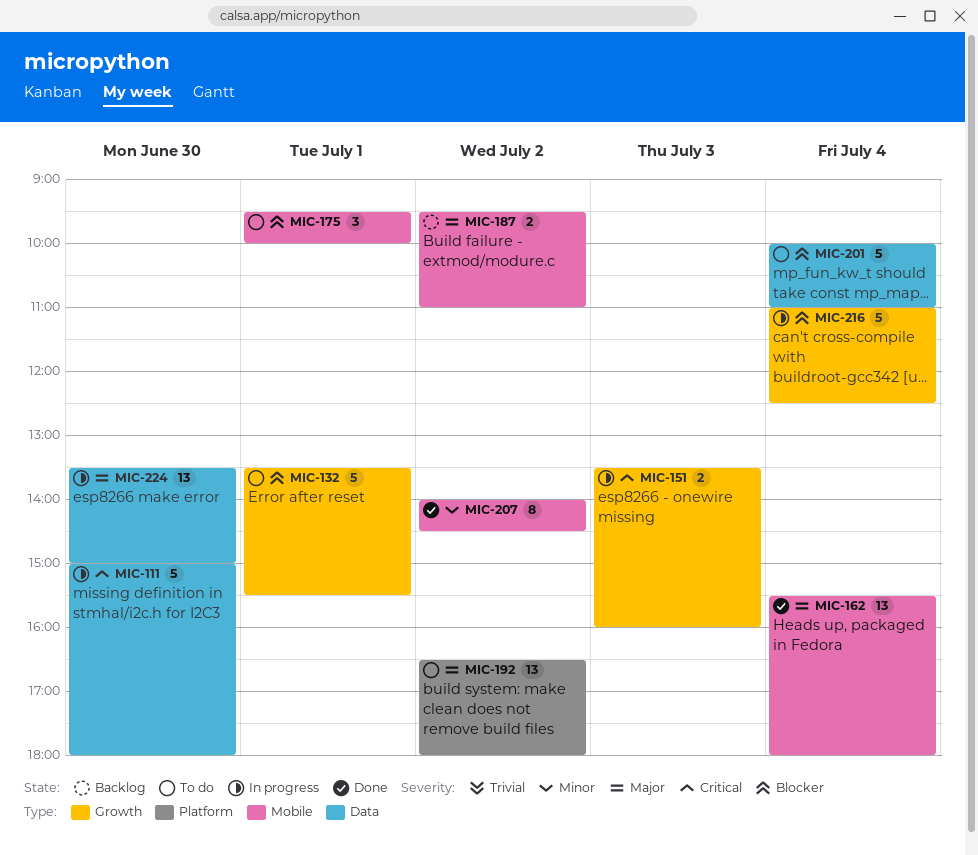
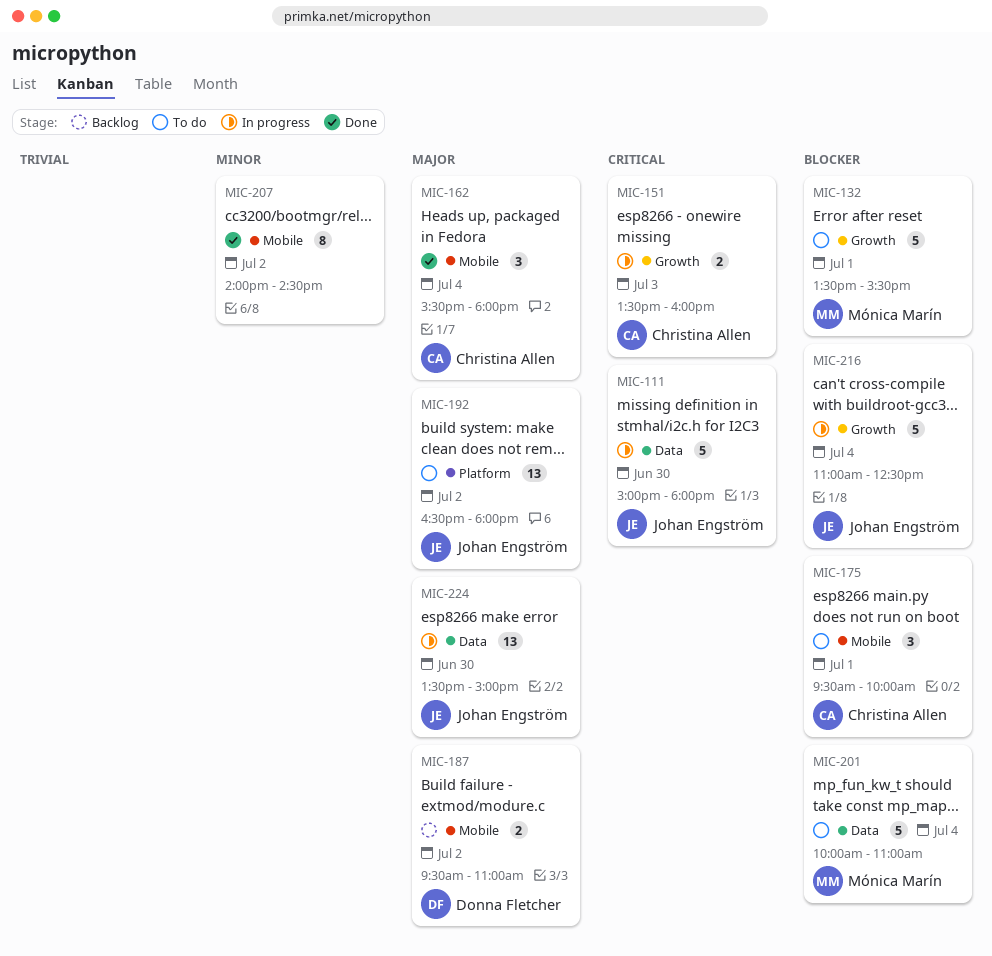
MIC-162, estimate: 13 -> 3

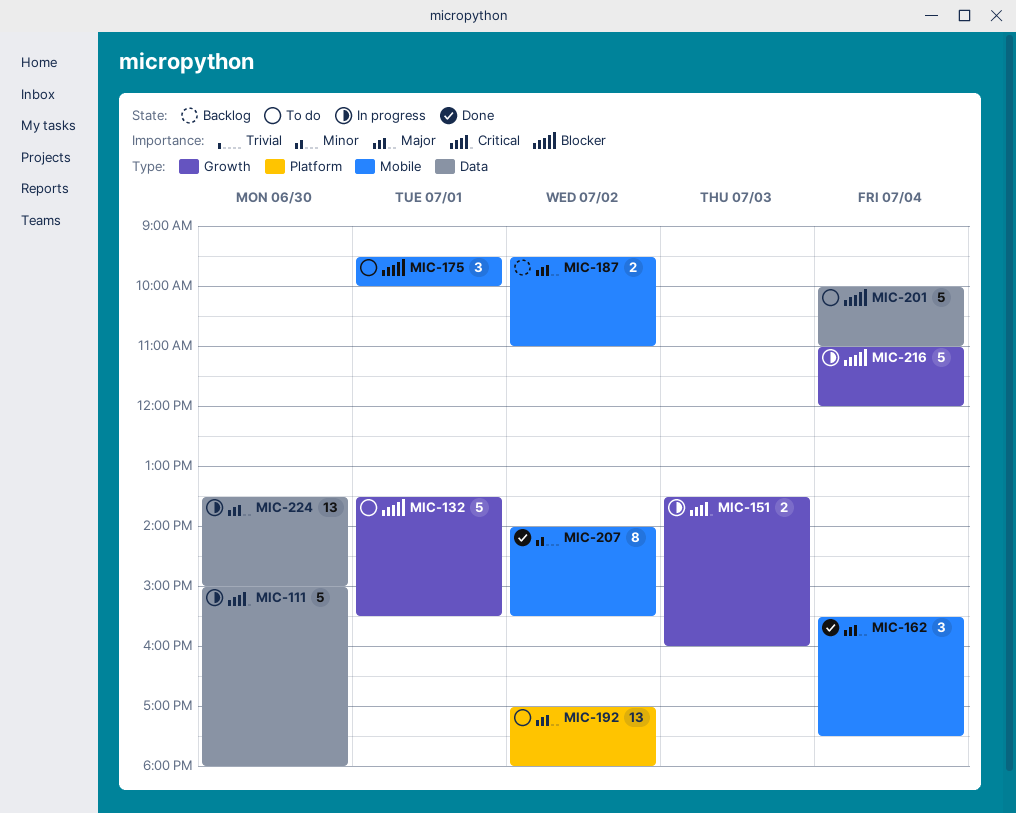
MIC-162, ends: 18:00 -> 17:30
MIC-192, begins: 16:30 -> 17:00
MIC-207, ends: 14:30 -> 15:30
MIC-216, ends: 12:30 -> 12:00

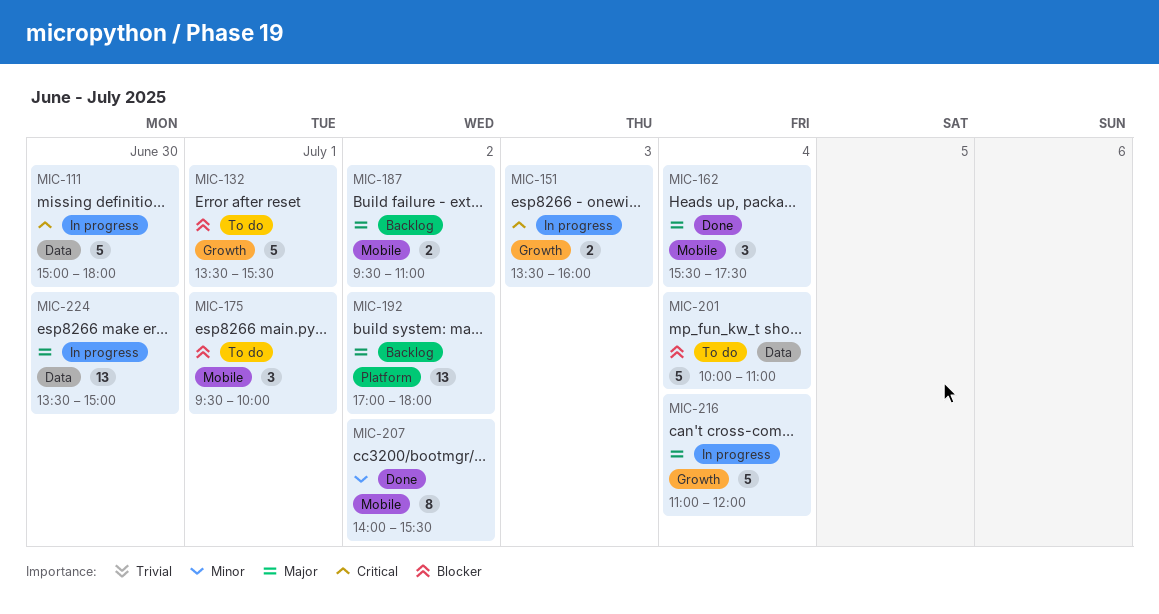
MIC-192, status: To do -> Backlog
MIC-216, priority: Blocker -> Major

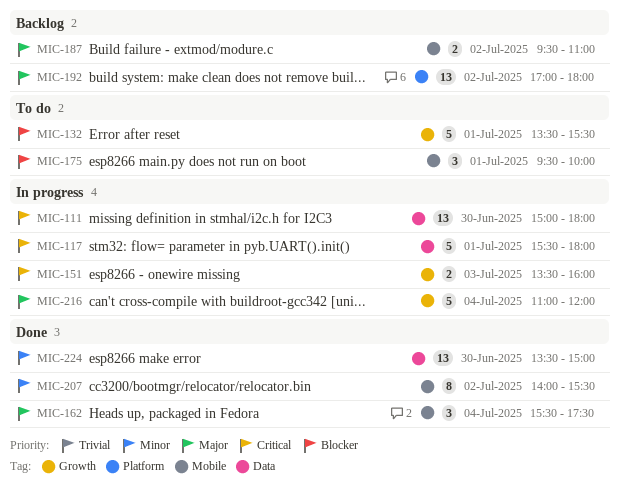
MIC-111, estimate: 5 -> 13
MIC-117: none -> present
MIC-201: present -> none
MIC-224, status: In progress -> Done
MIC-224, priority: Major -> Minor

